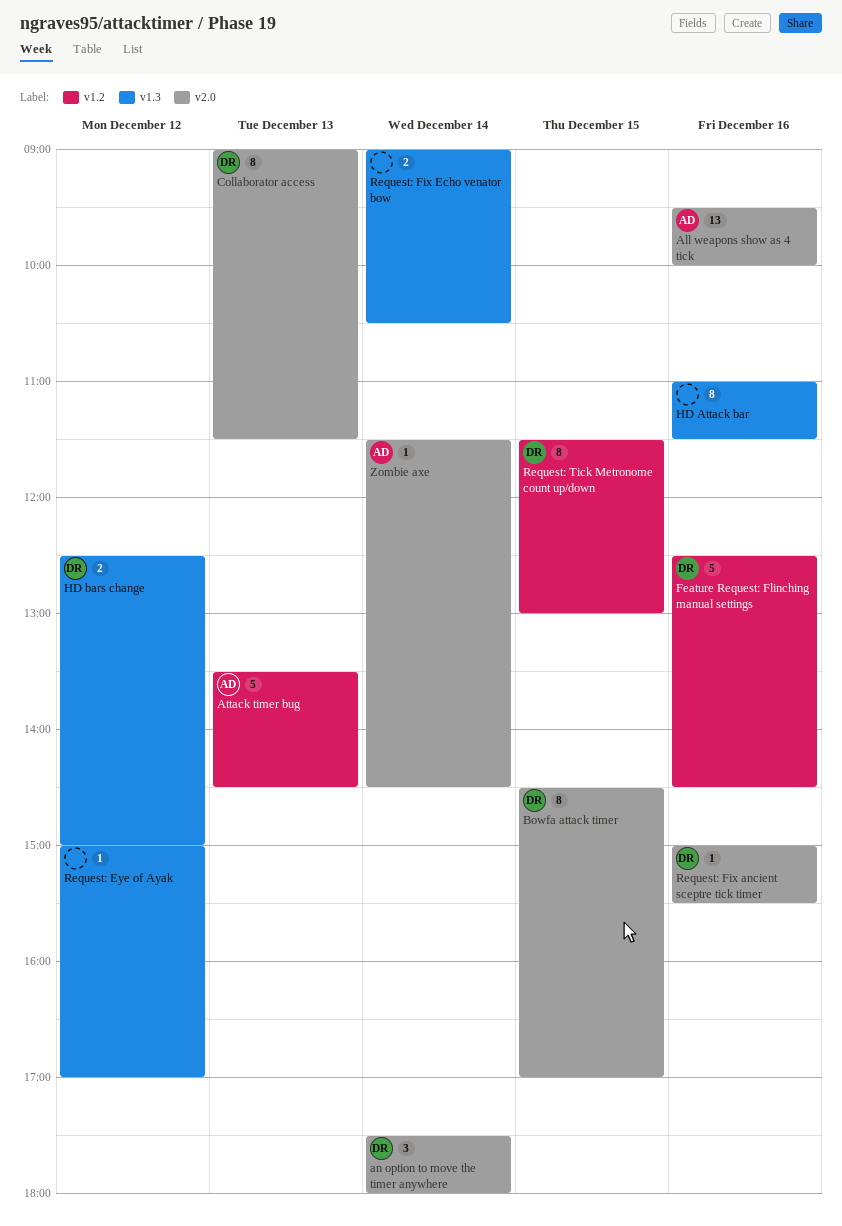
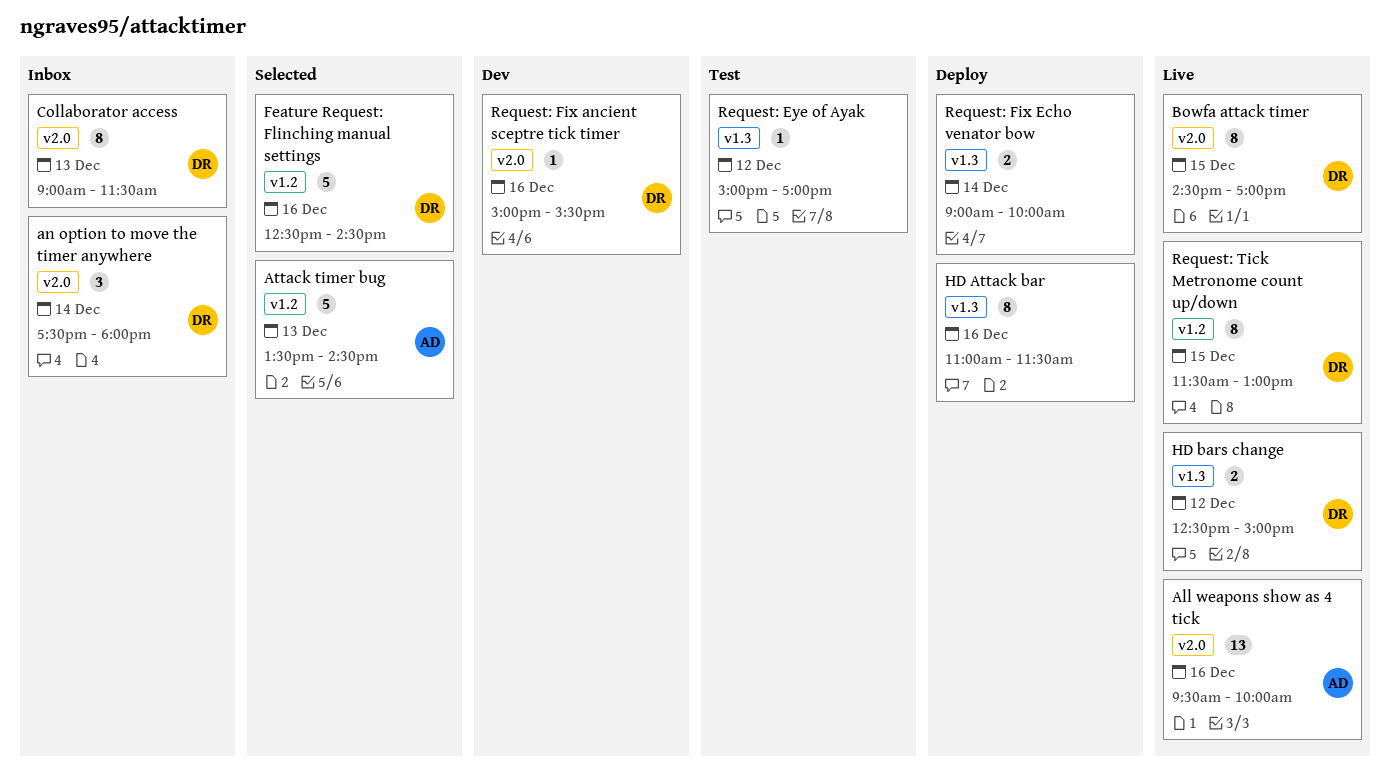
Request: Fix Echo venator bow, ends: 10:30 -> 10:00
Zombie axe: present -> none

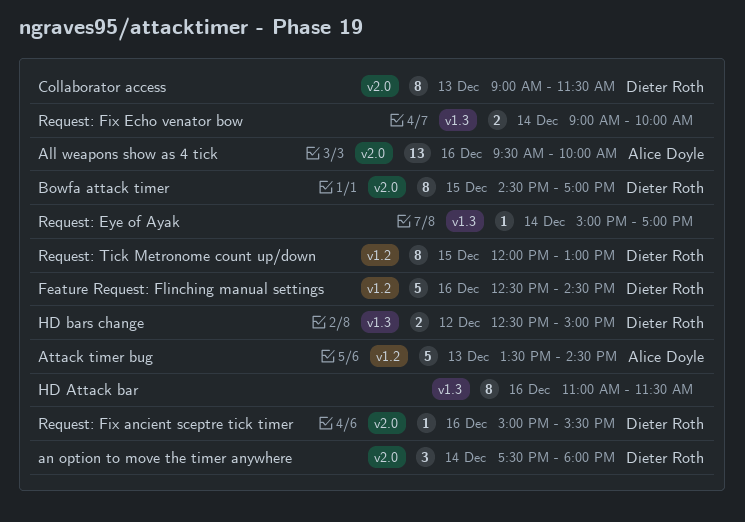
Request: Eye of Ayak, day: Dec 12 -> Dec 14
Request: Tick Metronome count up/down, begins: 11:30 -> 12:00

